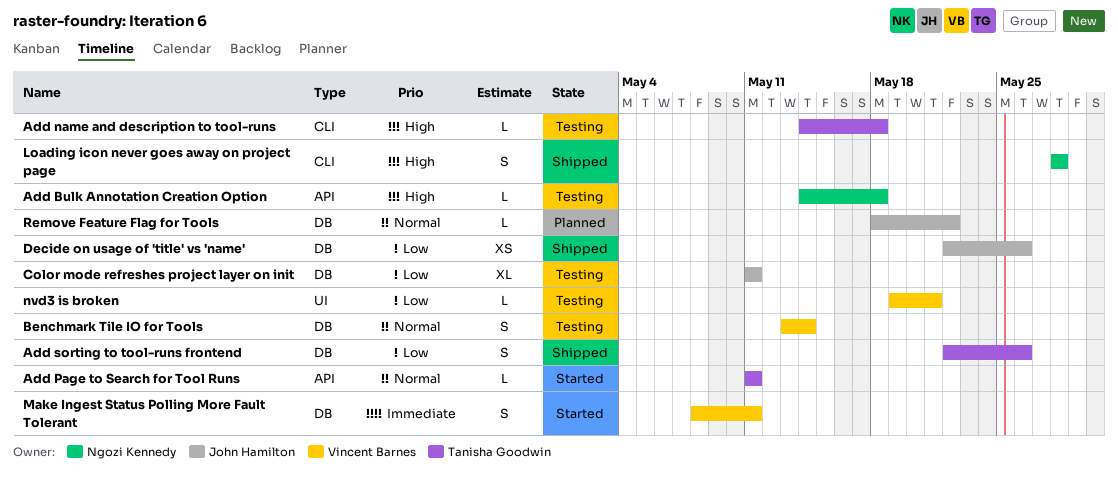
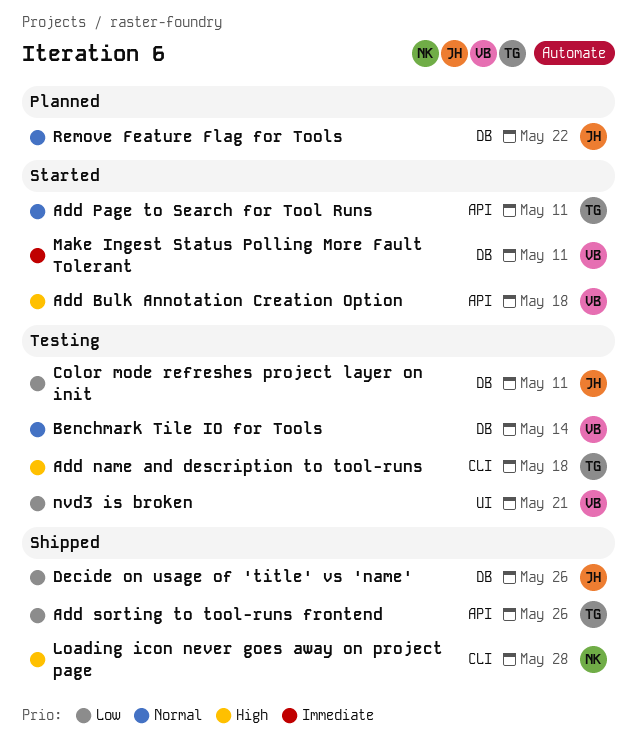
Add Bulk Annotation Creation Option, status: Testing -> Started
Add Bulk Annotation Creation Option, owner: Ngozi Kennedy -> Vincent Barnes
Add sorting to tool-runs frontend, label: DB -> API

